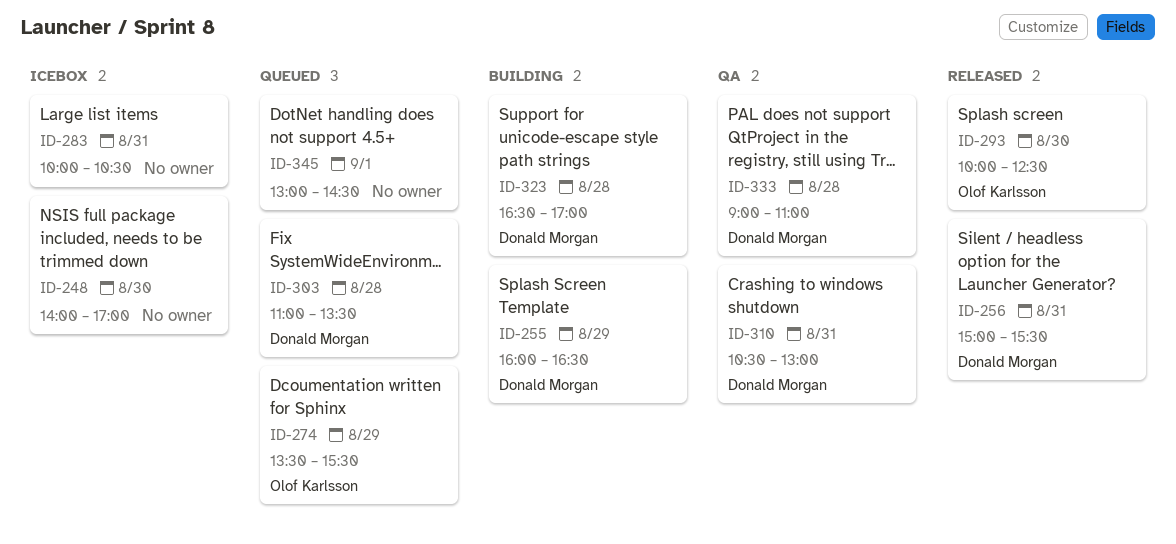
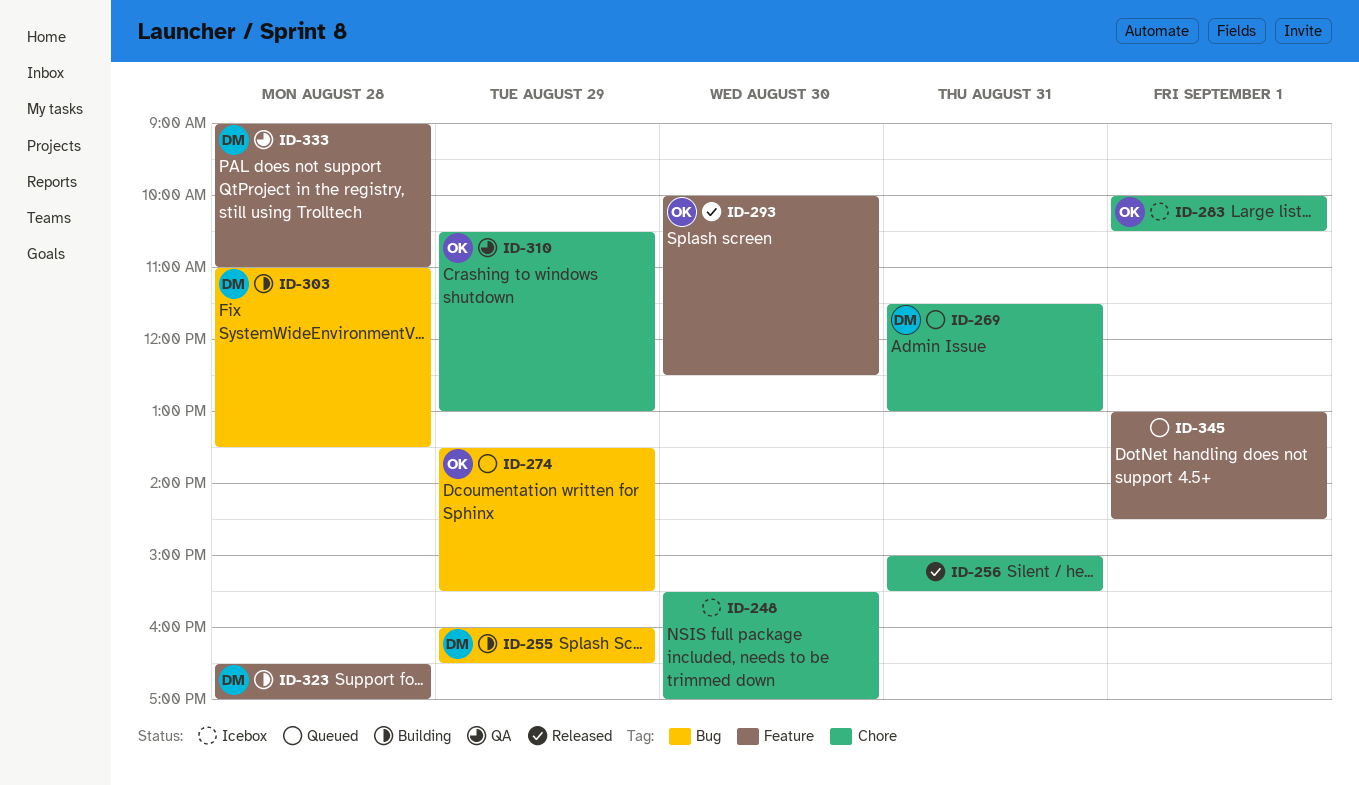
ID-248, begins: 14:00 -> 15:30
ID-256, owner: Donald Morgan -> none
ID-269: none -> present
ID-283, owner: none -> Olof Karlsson
ID-283, day: Aug 31 -> Sep 1
ID-303, status: Queued -> Building
ID-310, owner: Donald Morgan -> Olof Karlsson
ID-310, day: Aug 31 -> Aug 29

